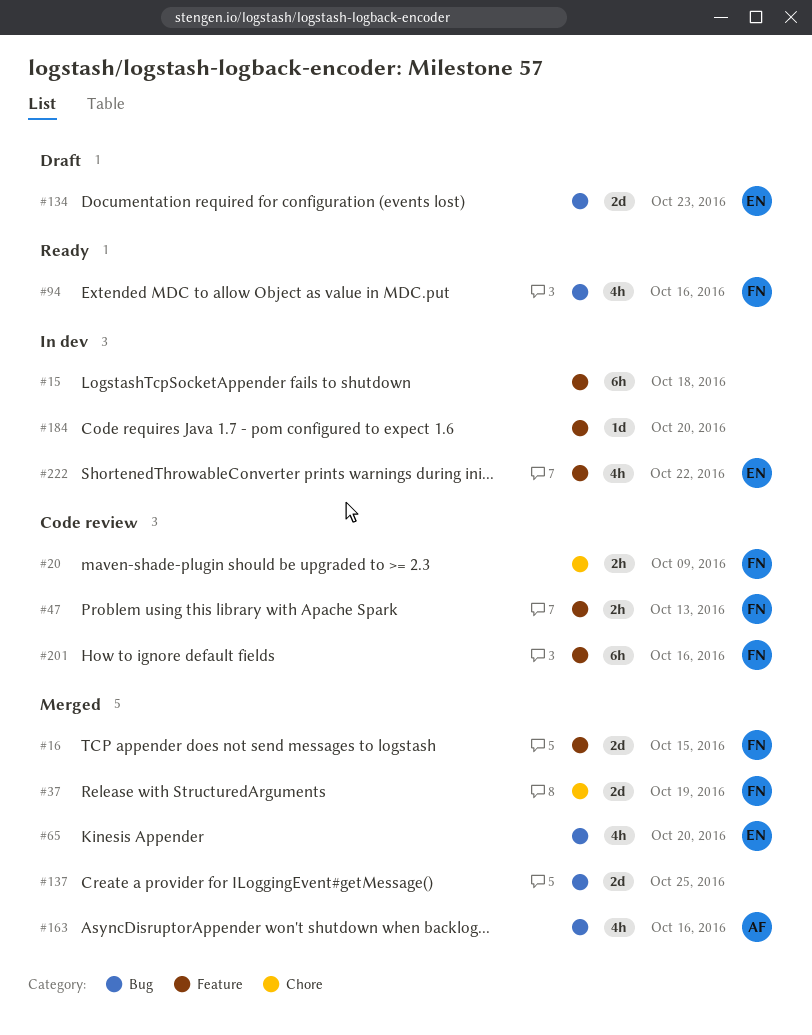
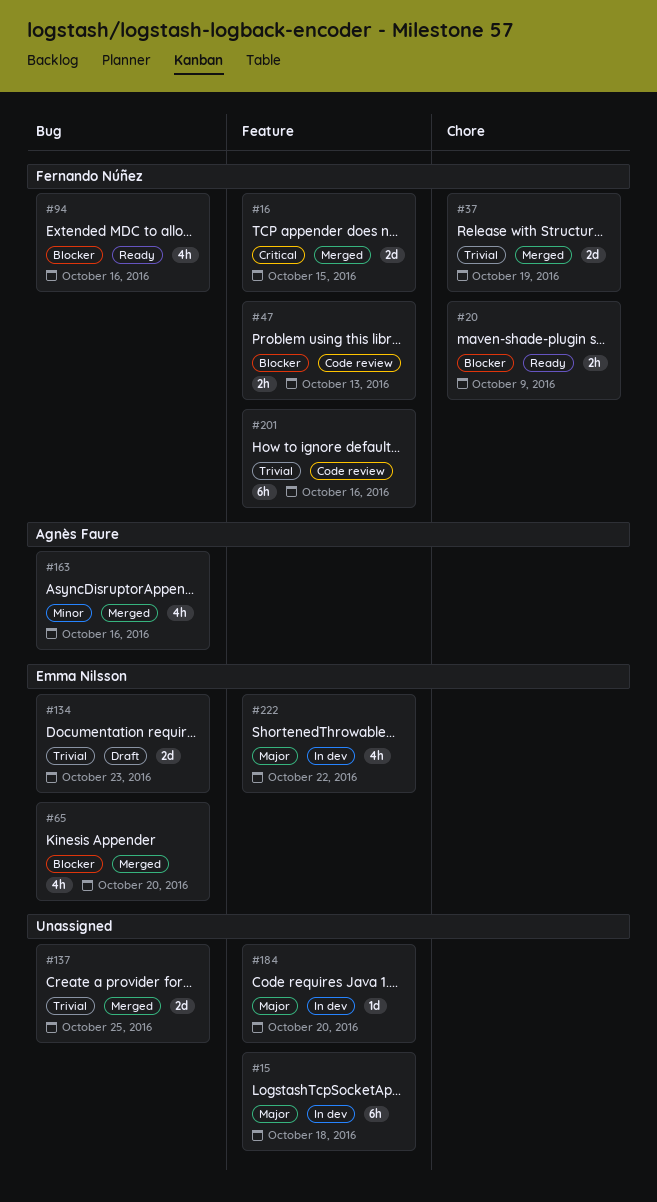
#20, status: Code review -> Ready

